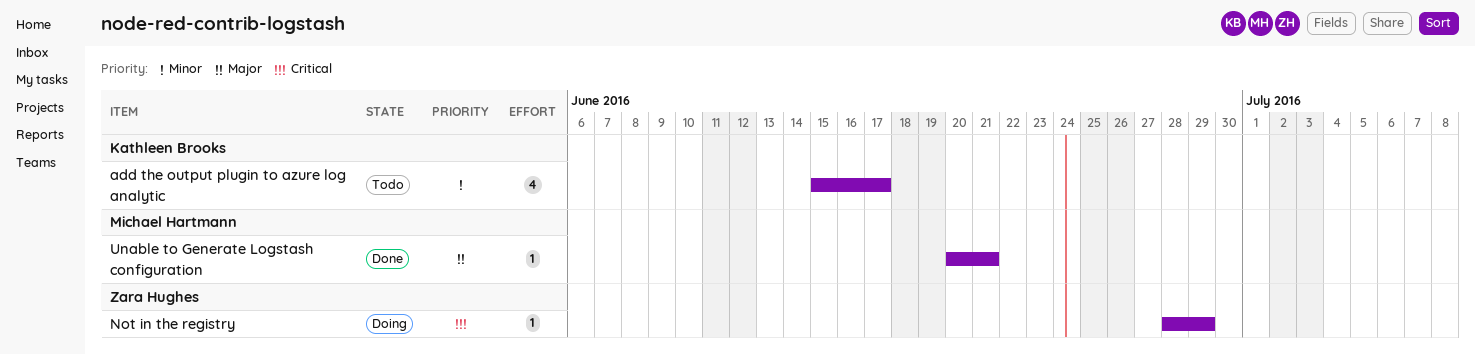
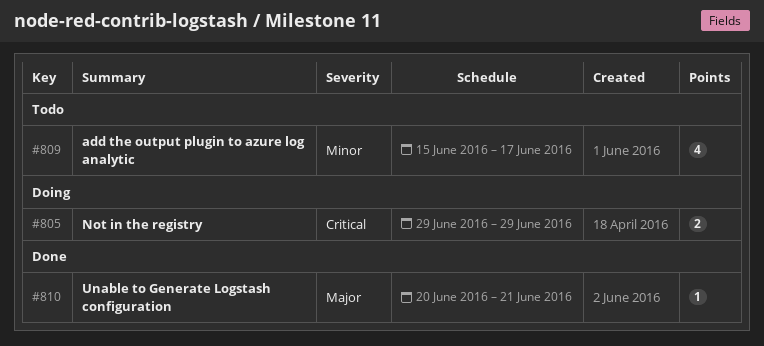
Not in the registry, estimate: 1 -> 2
Not in the registry, start: Jun 28 -> Jun 29

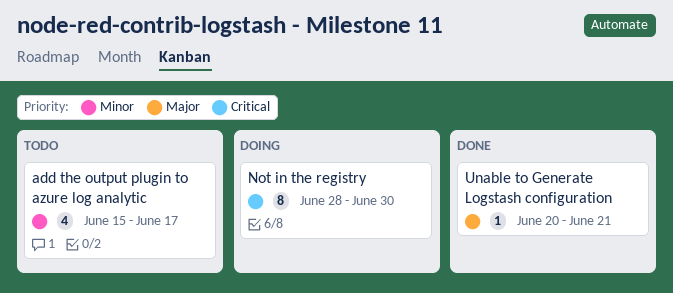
Not in the registry, estimate: 2 -> 8
Not in the registry, start: Jun 29 -> Jun 28
Not in the registry, due: Jun 29 -> Jun 30

